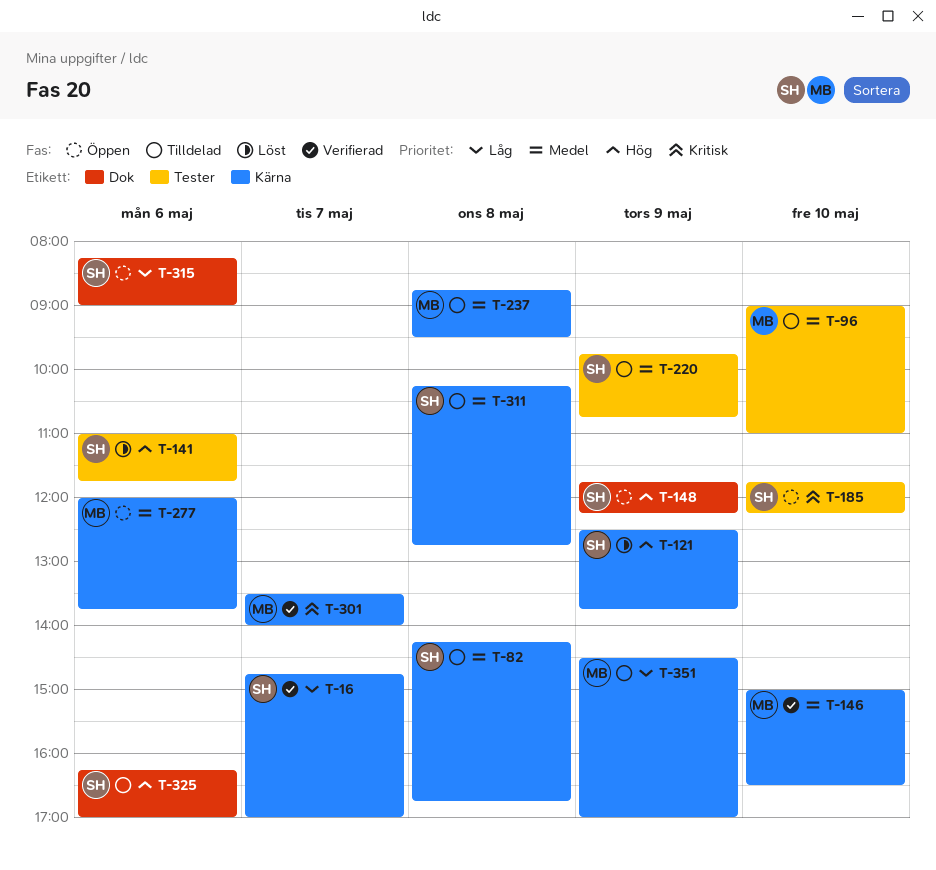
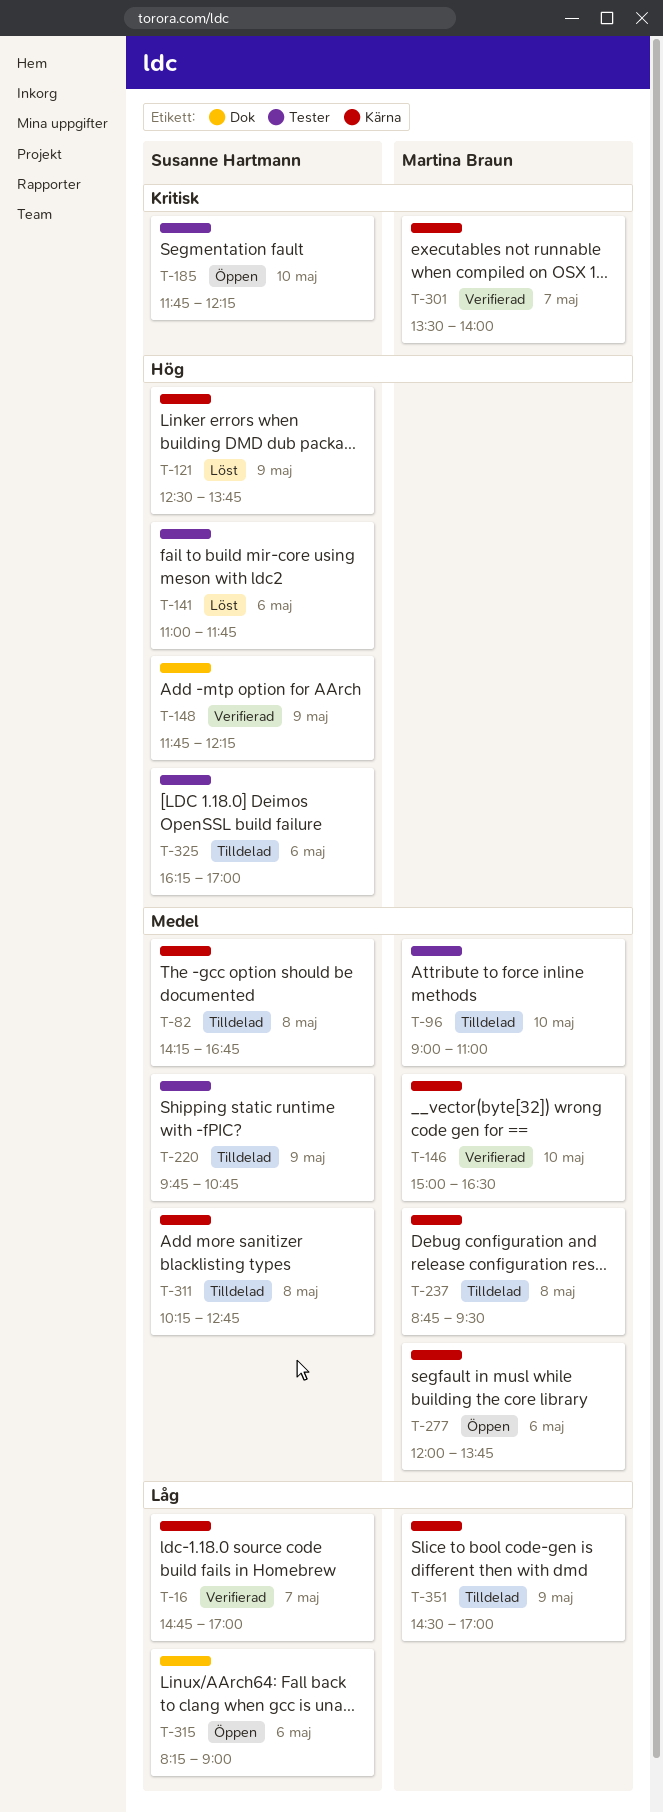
T-148, status: Öppen -> Verifierad
T-325, label: Dok -> Tester

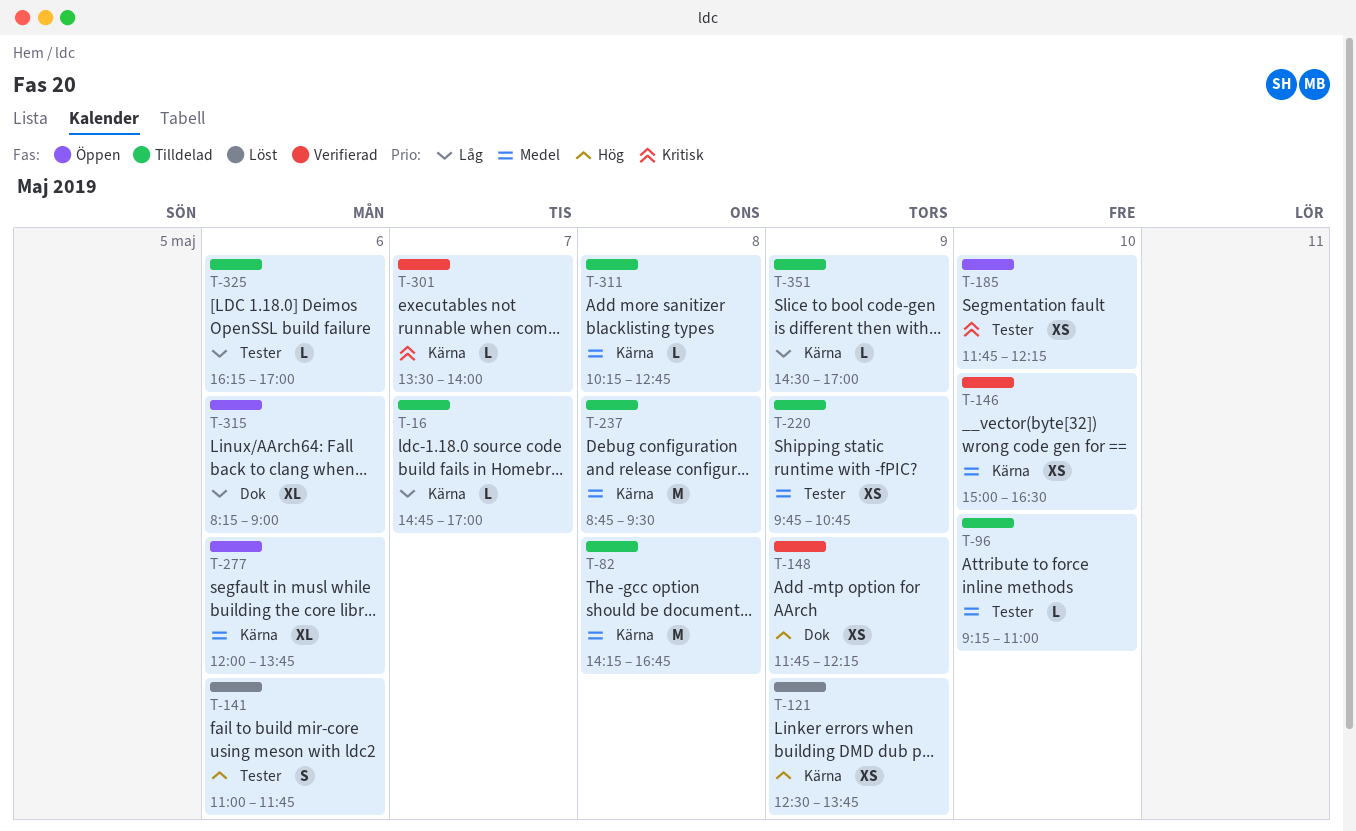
T-16, status: Verifierad -> Tilldelad
T-96, begins: 09:00 -> 09:15
T-325, priority: Hög -> Låg

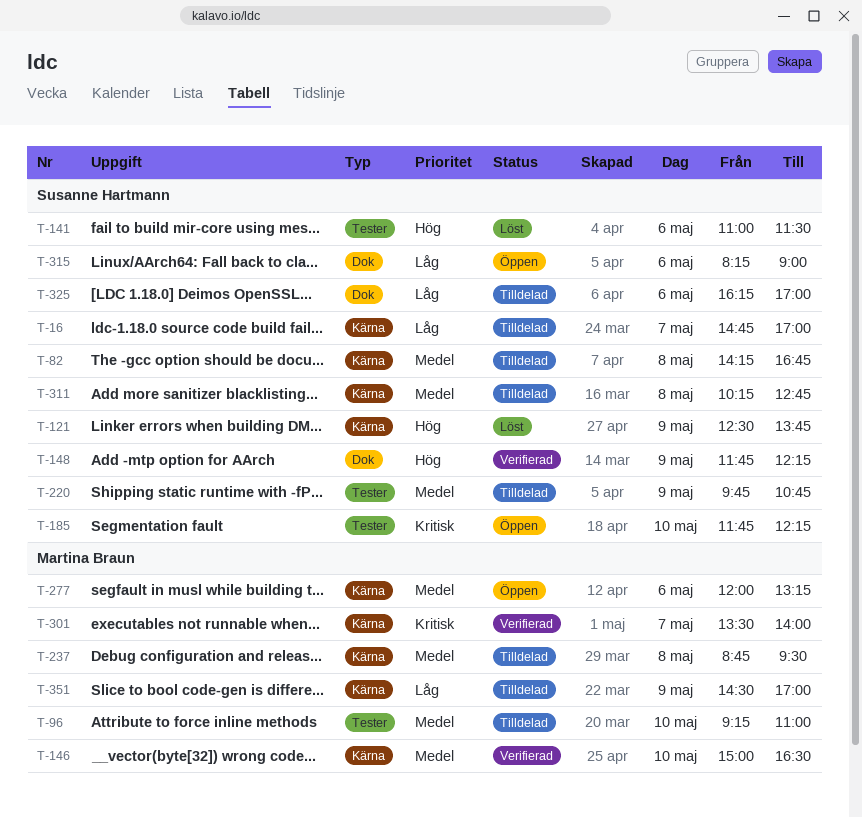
T-141, ends: 11:45 -> 11:30
T-277, ends: 13:45 -> 13:15
T-325, label: Tester -> Dok

